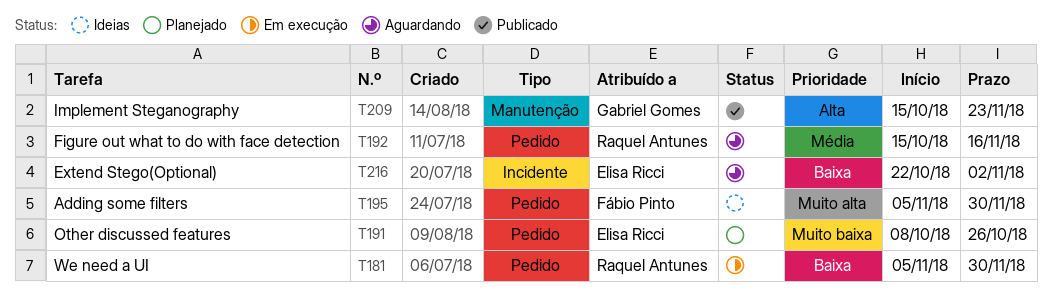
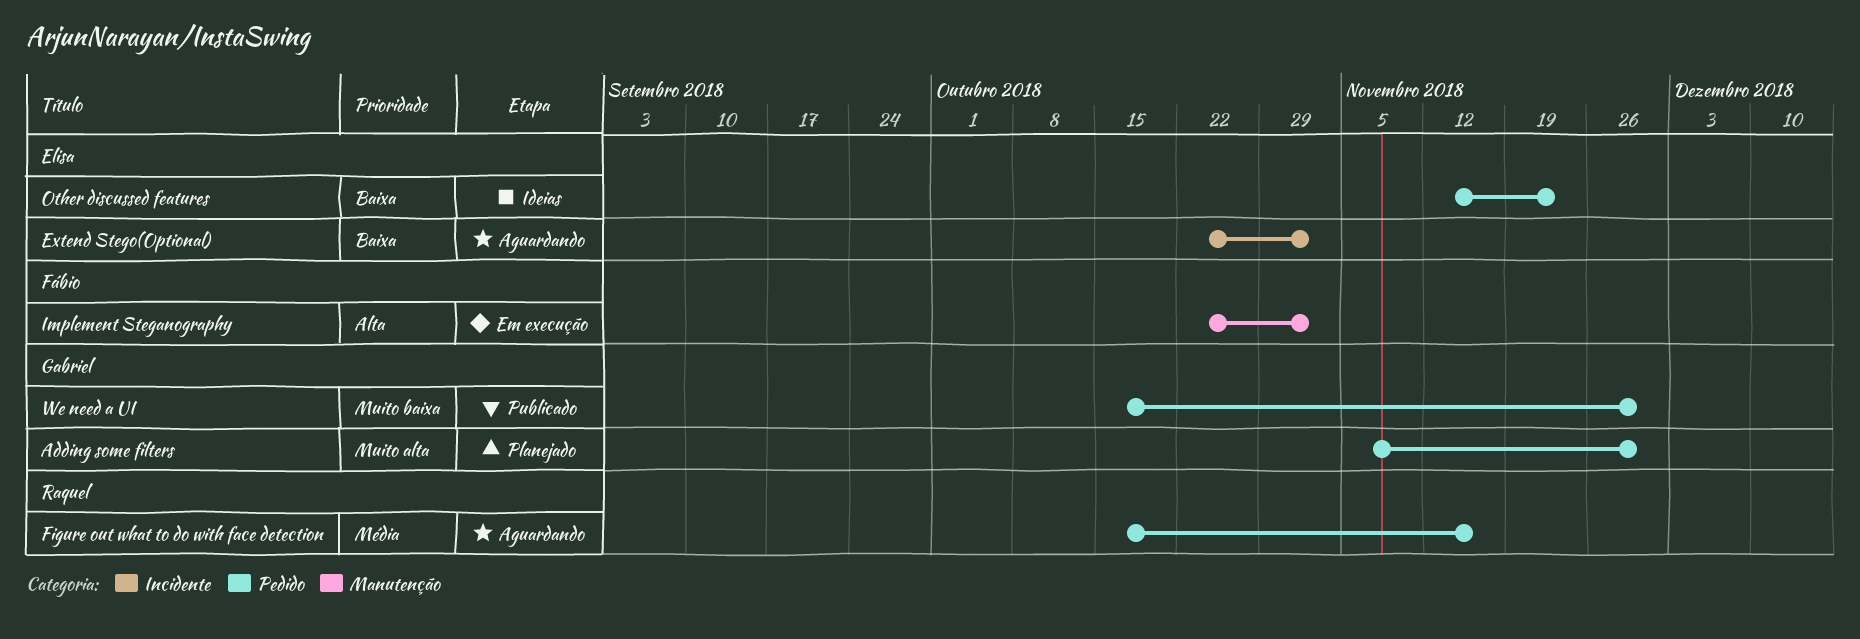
Adding some filters, status: Ideias -> Planejado
Adding some filters, owner: Fábio Pinto -> Gabriel Gomes
Implement Steganography, status: Publicado -> Em execução
Implement Steganography, owner: Gabriel Gomes -> Fábio Pinto
Implement Steganography, start: Oct 15 -> Oct 22
Implement Steganography, due: Nov 23 -> Nov 2
Other discussed features, status: Planejado -> Ideias
Other discussed features, priority: Muito baixa -> Baixa
Other discussed features, start: Oct 8 -> Nov 12
Other discussed features, due: Oct 26 -> Nov 23
We need a UI, status: Em execução -> Publicado
We need a UI, owner: Raquel Antunes -> Gabriel Gomes
We need a UI, priority: Baixa -> Muito baixa
We need a UI, start: Nov 5 -> Oct 15

